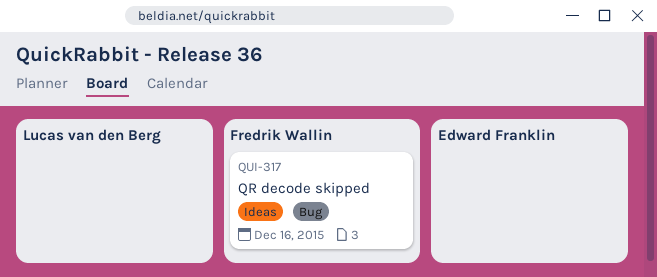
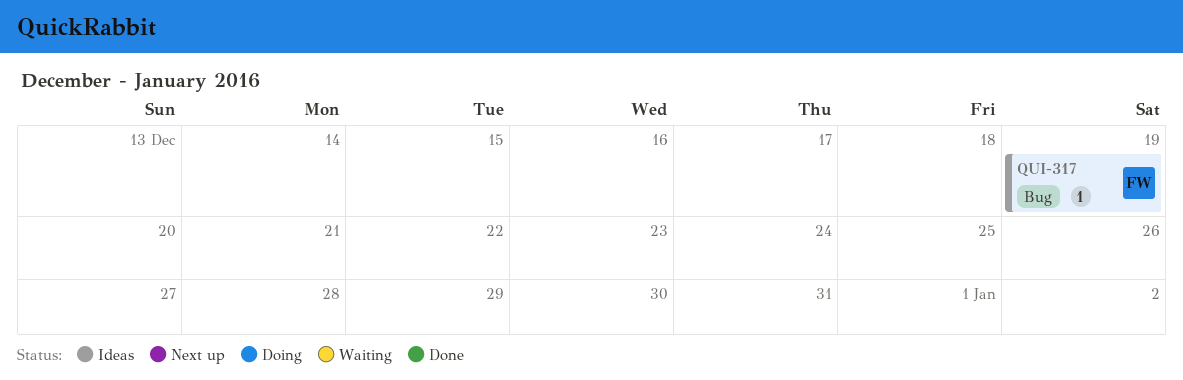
QUI-317, due: Dec 16 -> Dec 19

